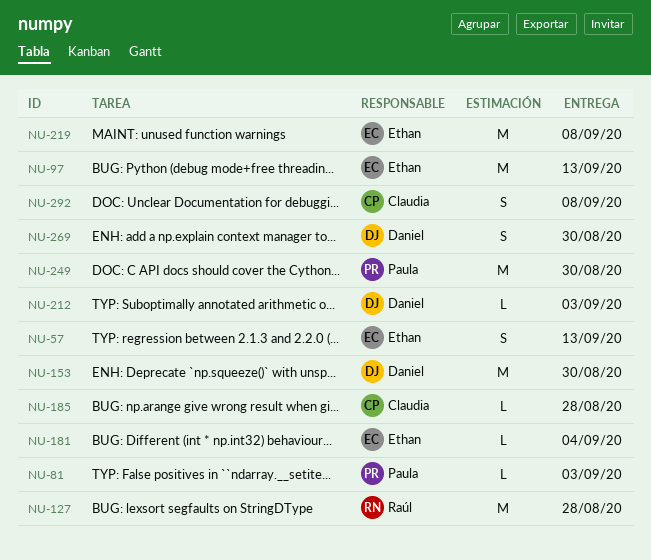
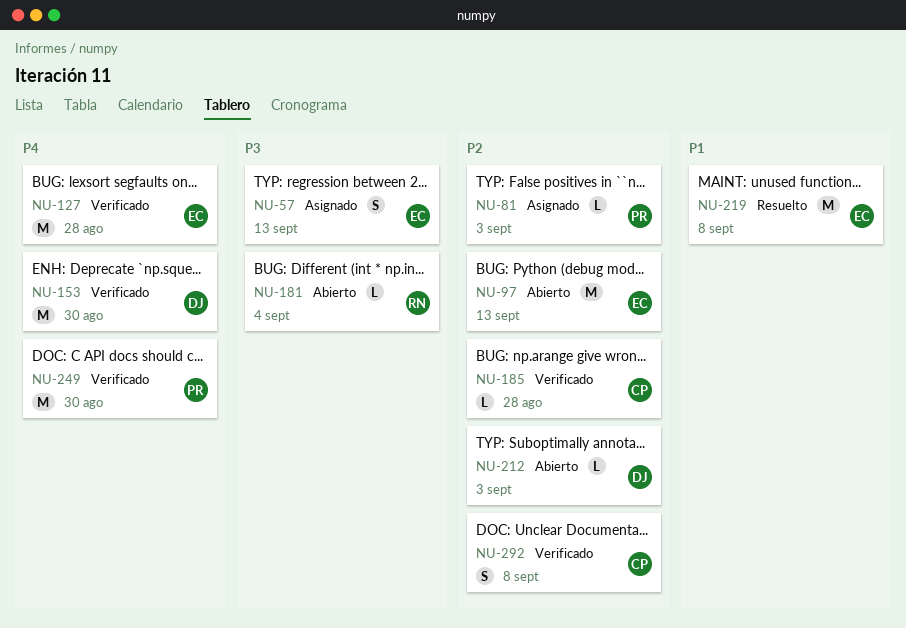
NU-127, owner: Raúl -> Ethan
NU-181, owner: Ethan -> Raúl
NU-269: present -> none

